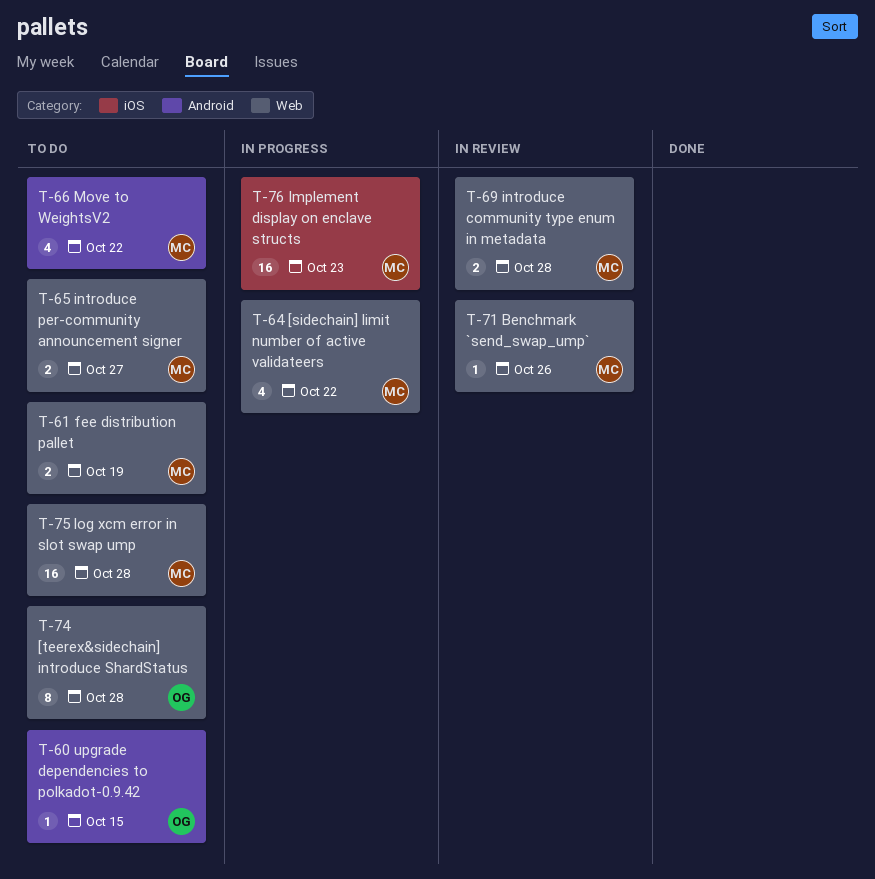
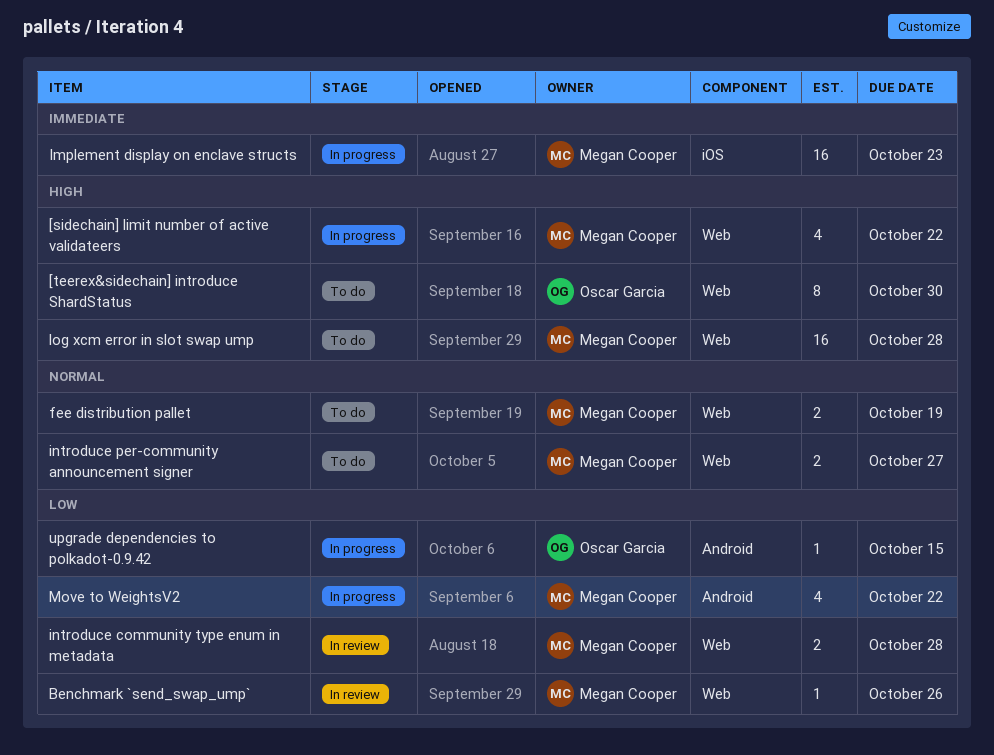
[teerex&sidechain] introduce ShardStatus, due: Oct 28 -> Oct 30
Move to WeightsV2, status: To do -> In progress
upgrade dependencies to polkadot-0.9.42, status: To do -> In progress

